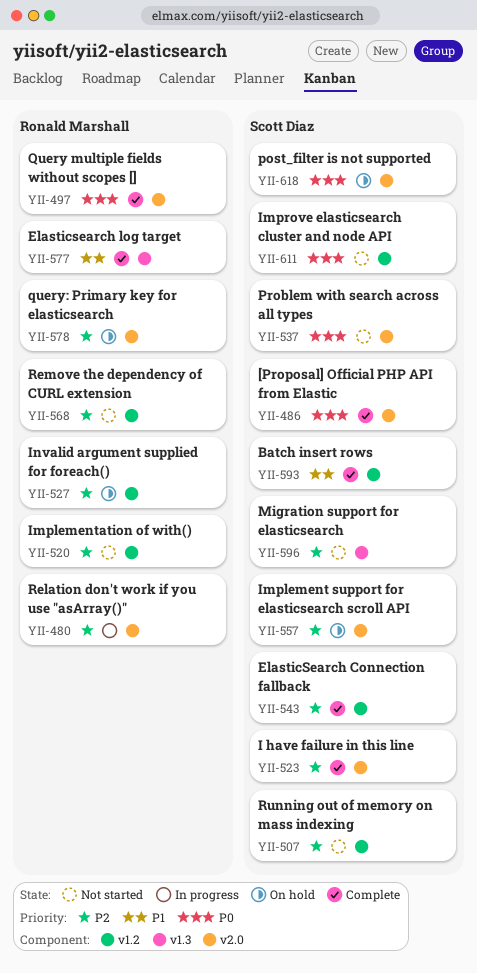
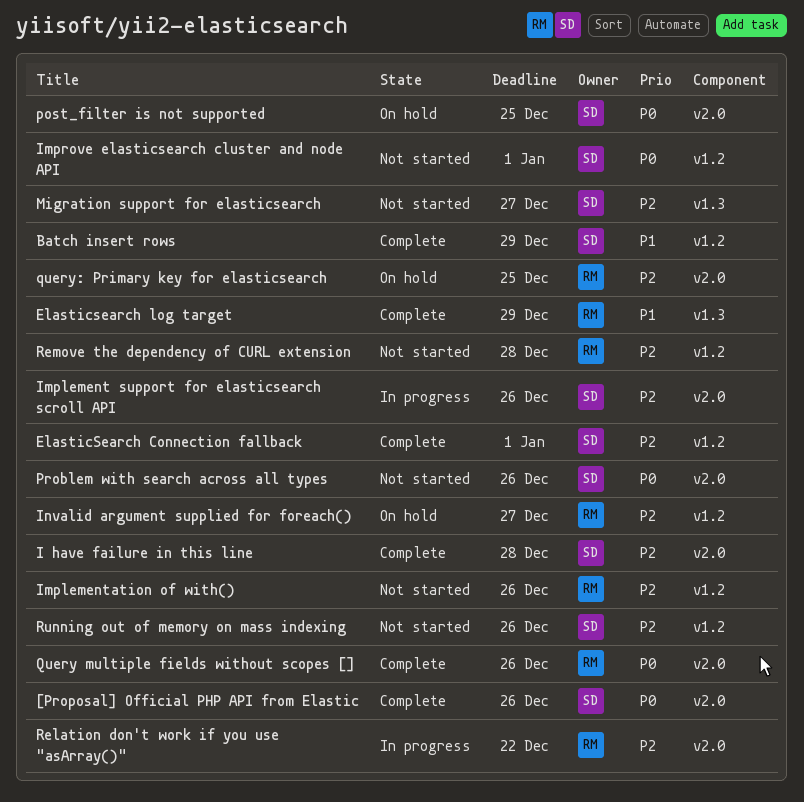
Implement support for elasticsearch scroll API, status: On hold -> In progress

